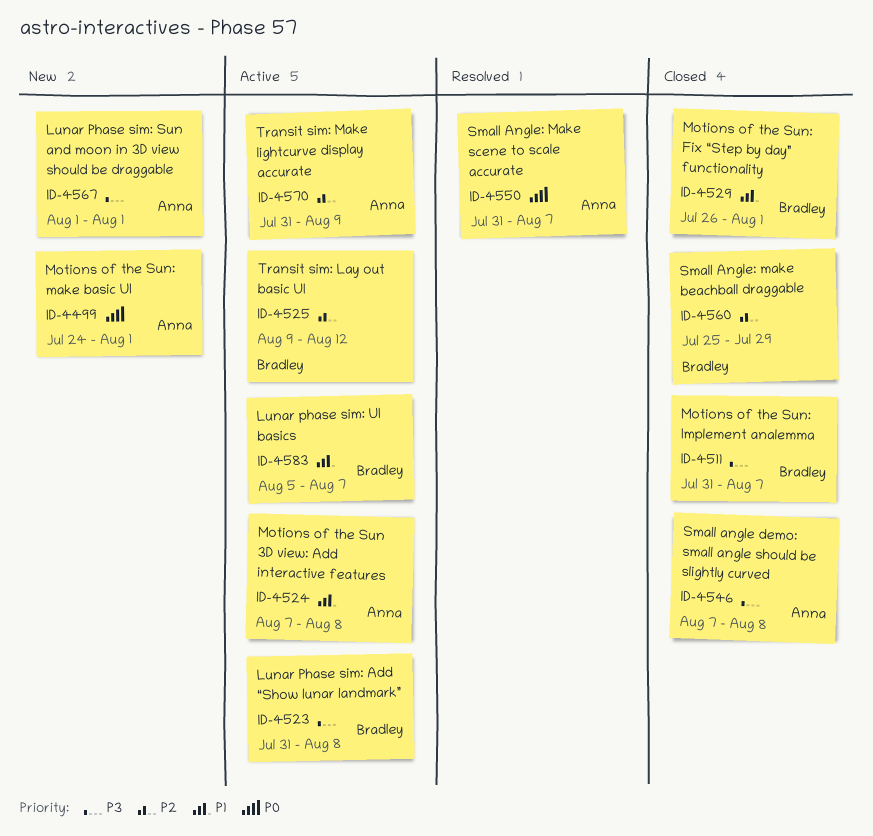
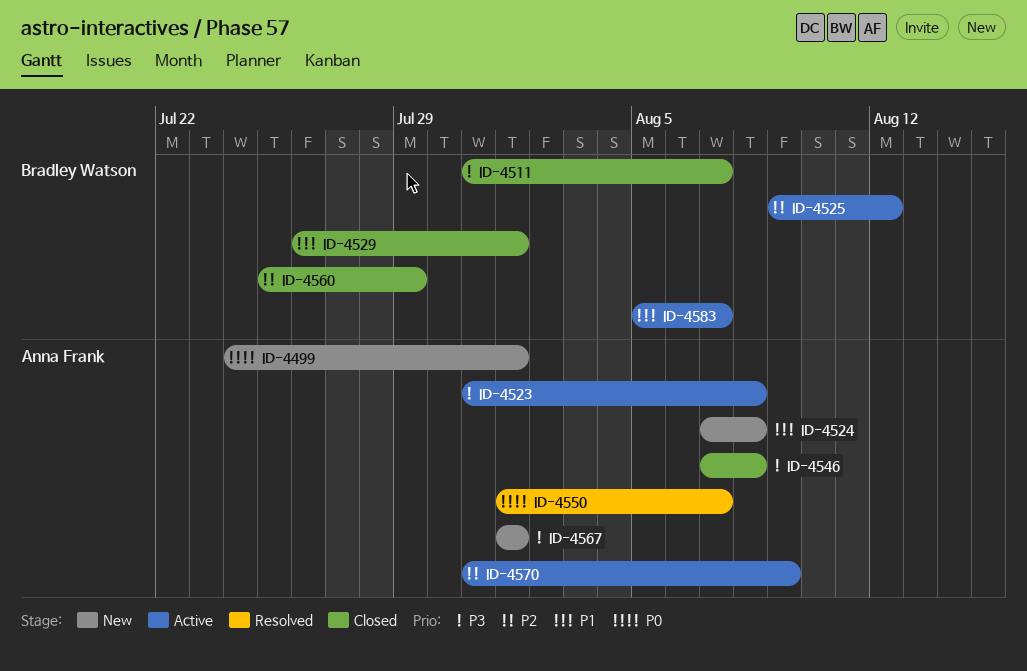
ID-4523, owner: Bradley Watson -> Anna Frank
ID-4524, status: Active -> New
ID-4550, start: Jul 31 -> Aug 1

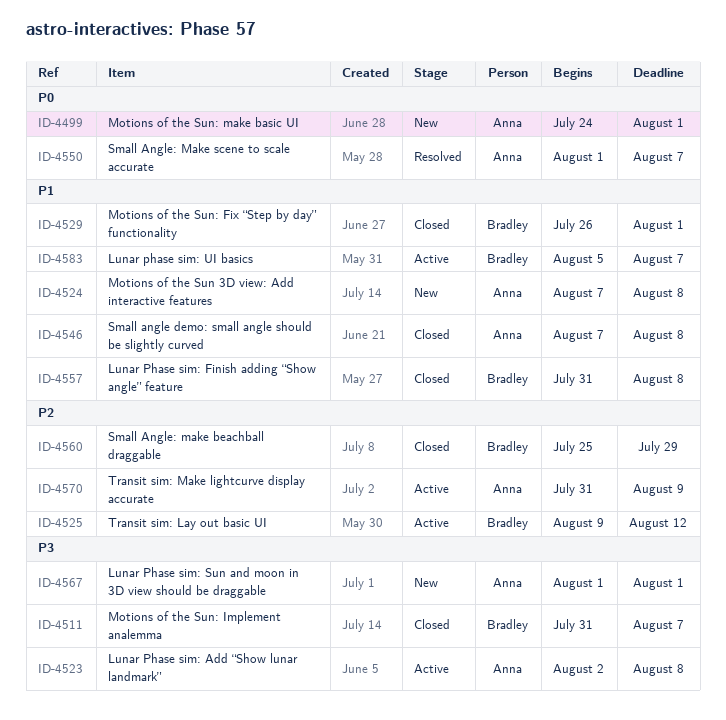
ID-4523, start: Jul 31 -> Aug 2
ID-4546, priority: P3 -> P1
ID-4557: none -> present

